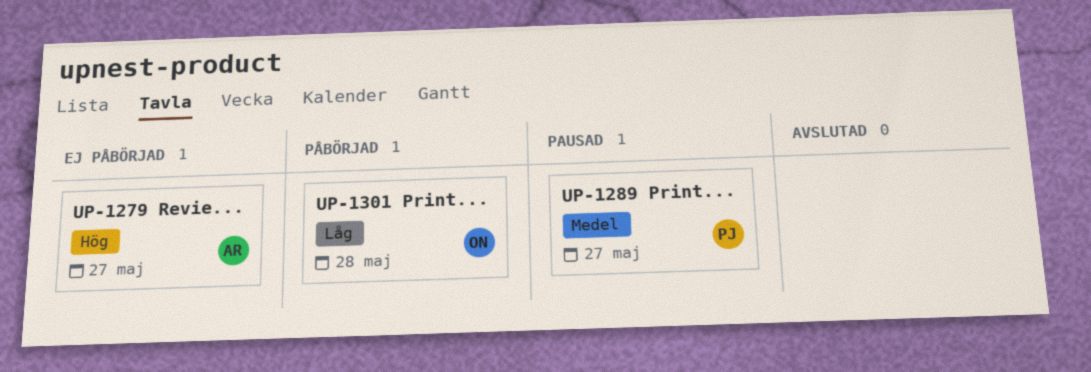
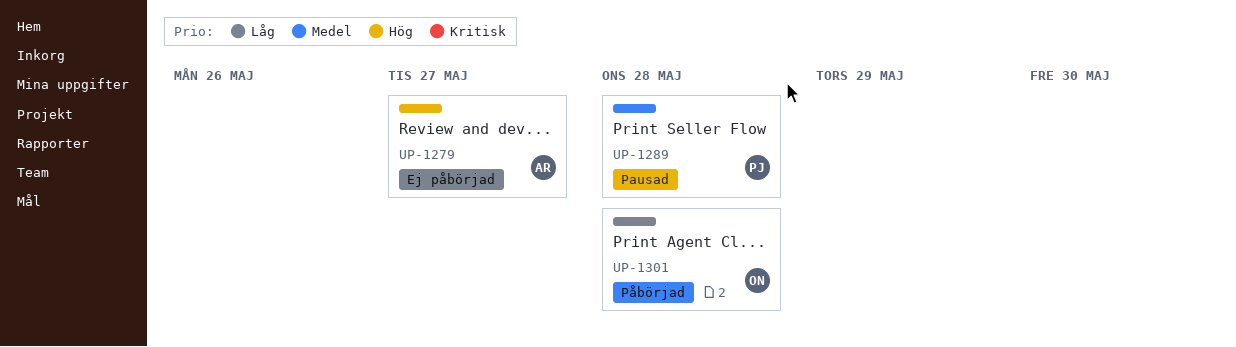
UP-1289, due: May 27 -> May 28

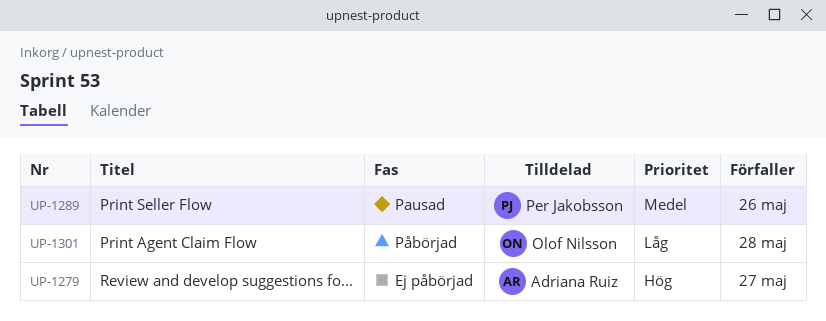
UP-1289, due: May 28 -> May 26

